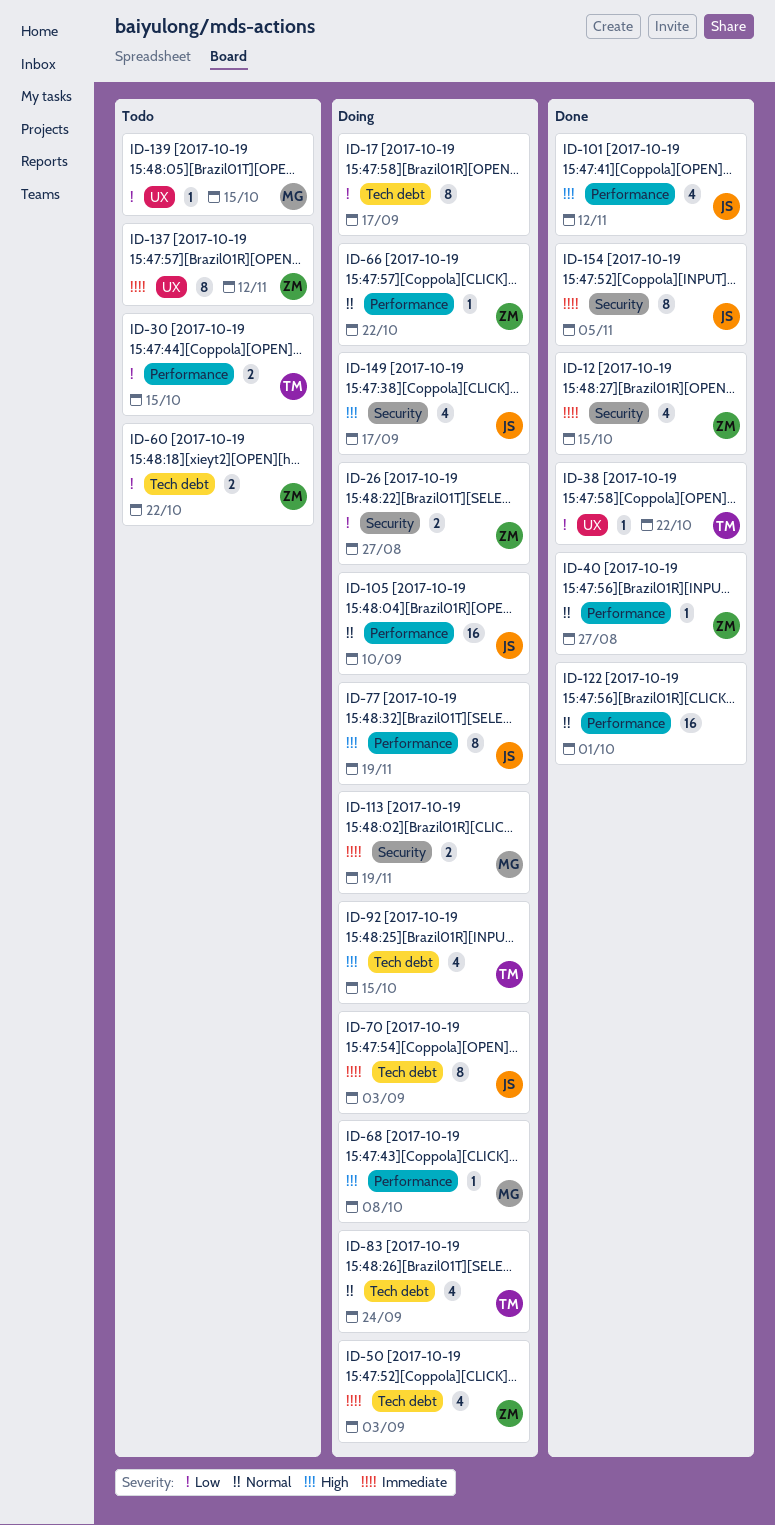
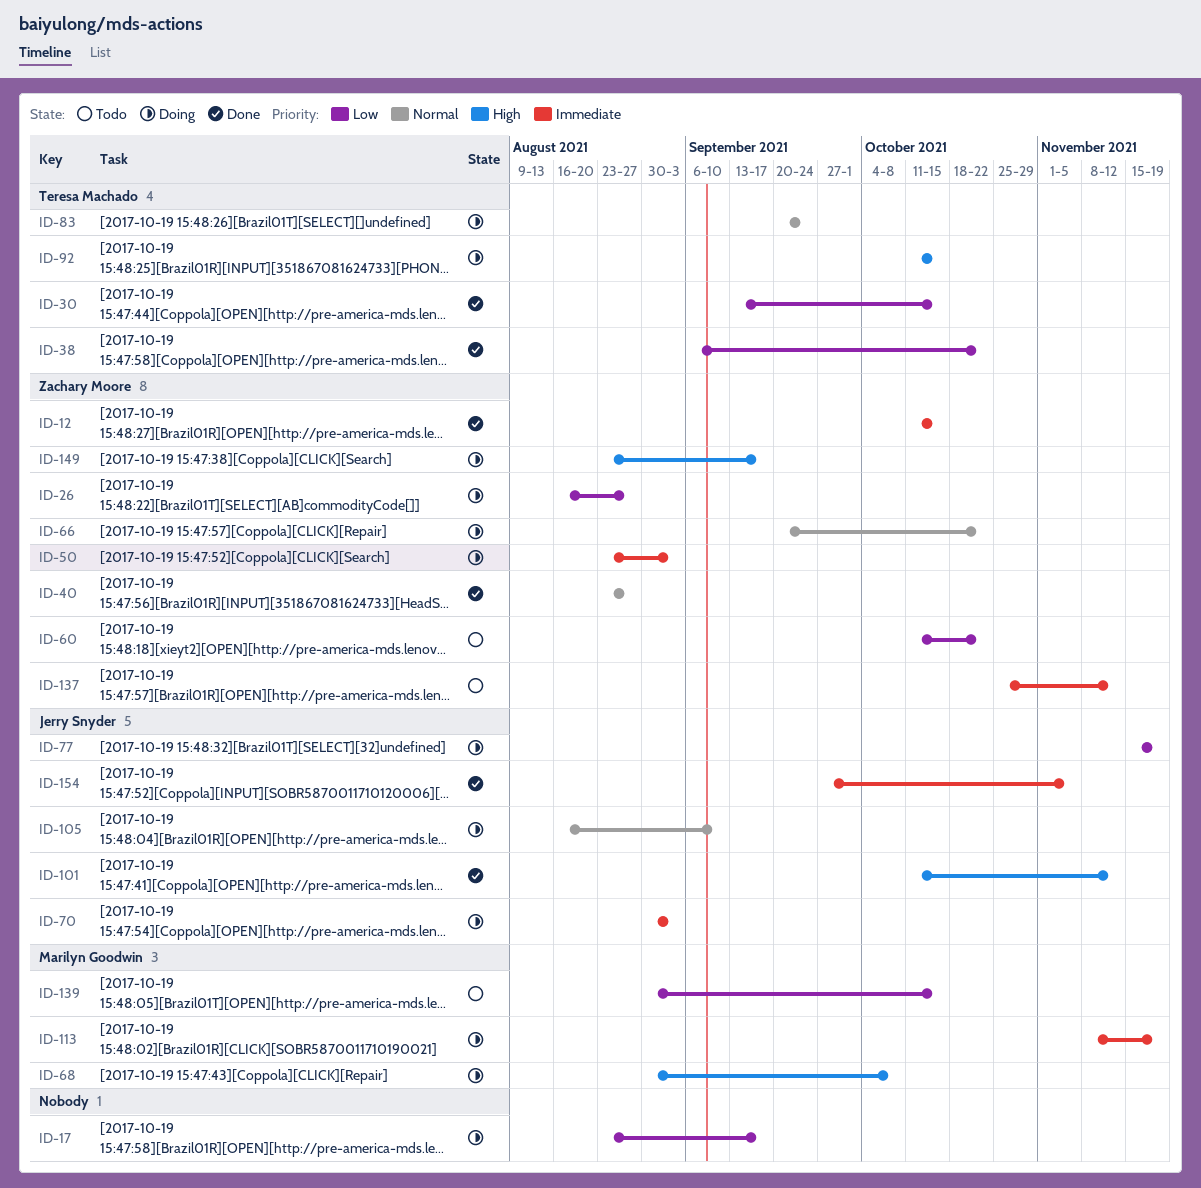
ID-30, status: Todo -> Done
ID-77, priority: High -> Low
ID-122: present -> none
ID-149, owner: Jerry Snyder -> Zachary Moore

